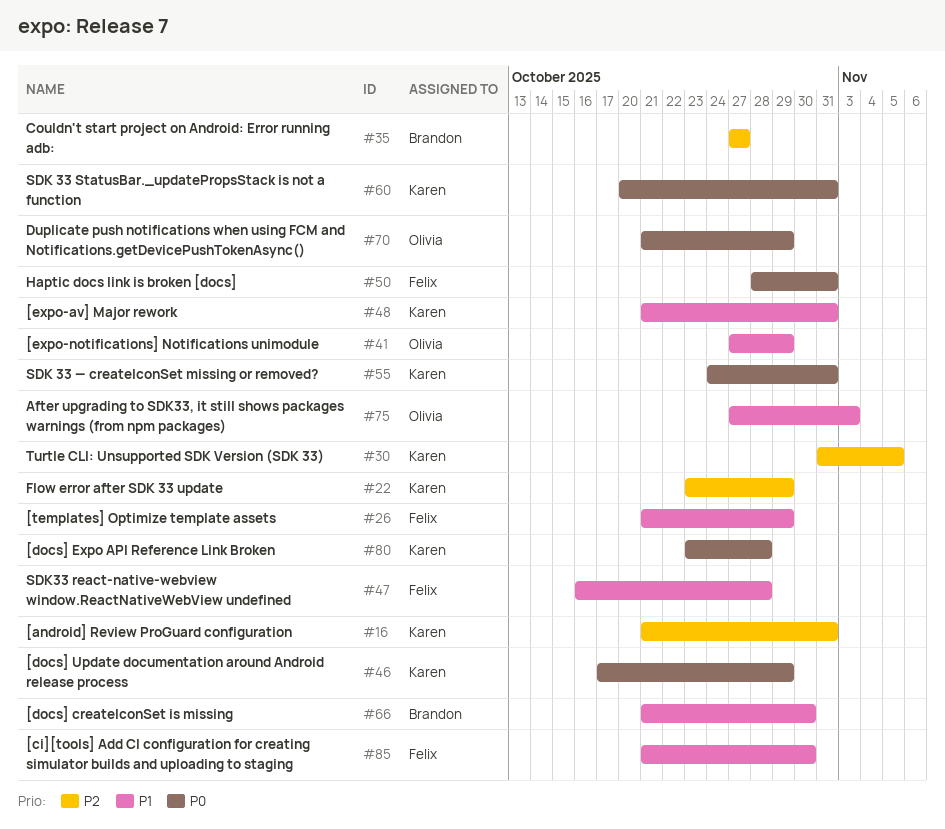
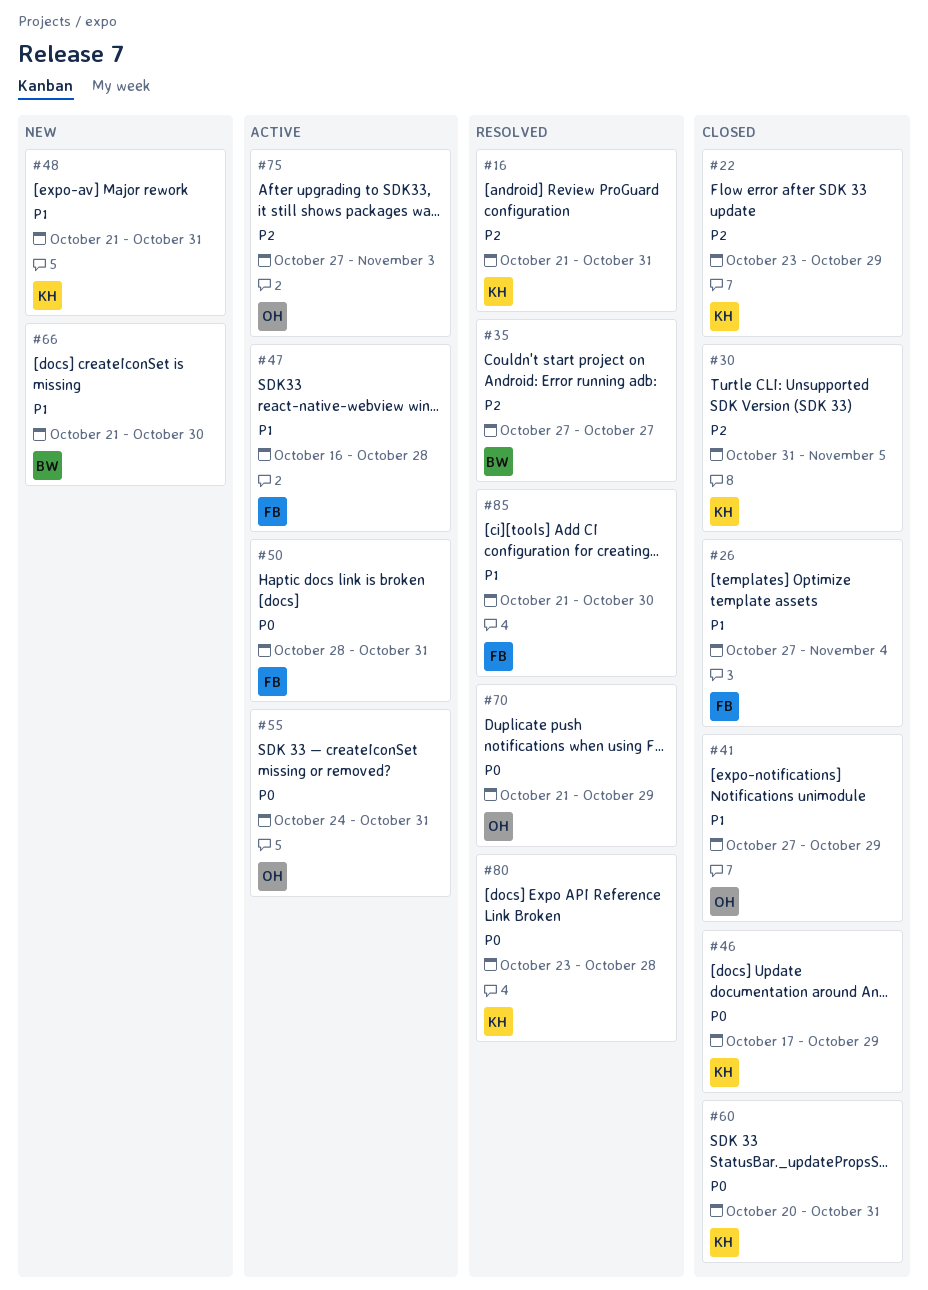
#26, start: Oct 21 -> Oct 27
#26, due: Oct 29 -> Nov 4
#55, owner: Karen -> Olivia
#75, priority: P1 -> P2

